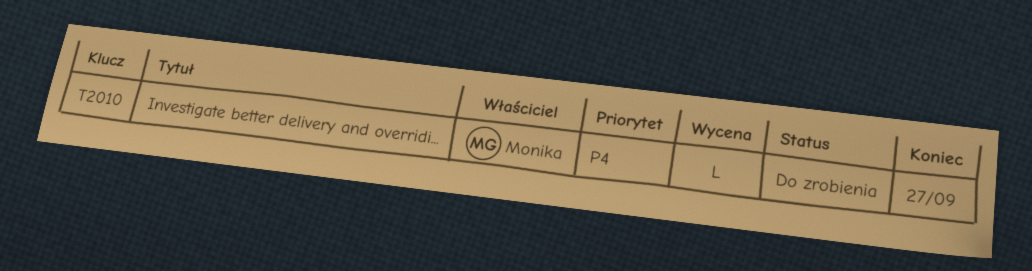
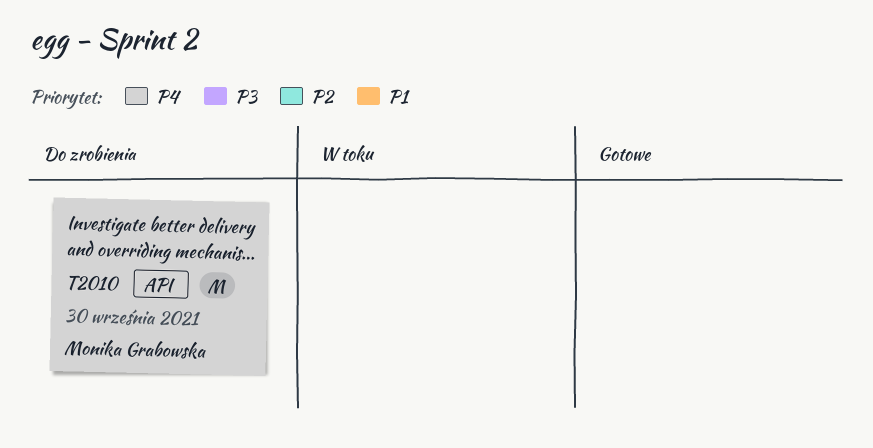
T2010, estimate: L -> M
T2010, due: Sep 27 -> Sep 30

